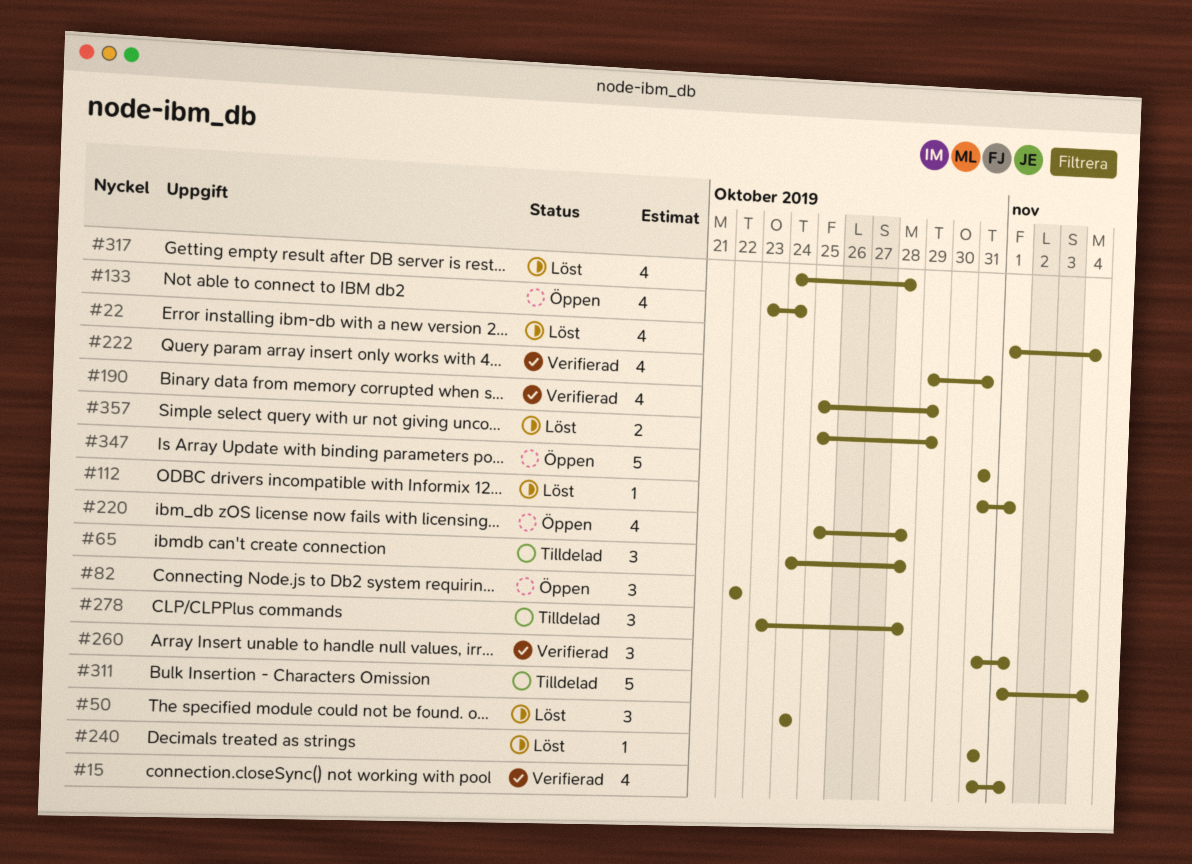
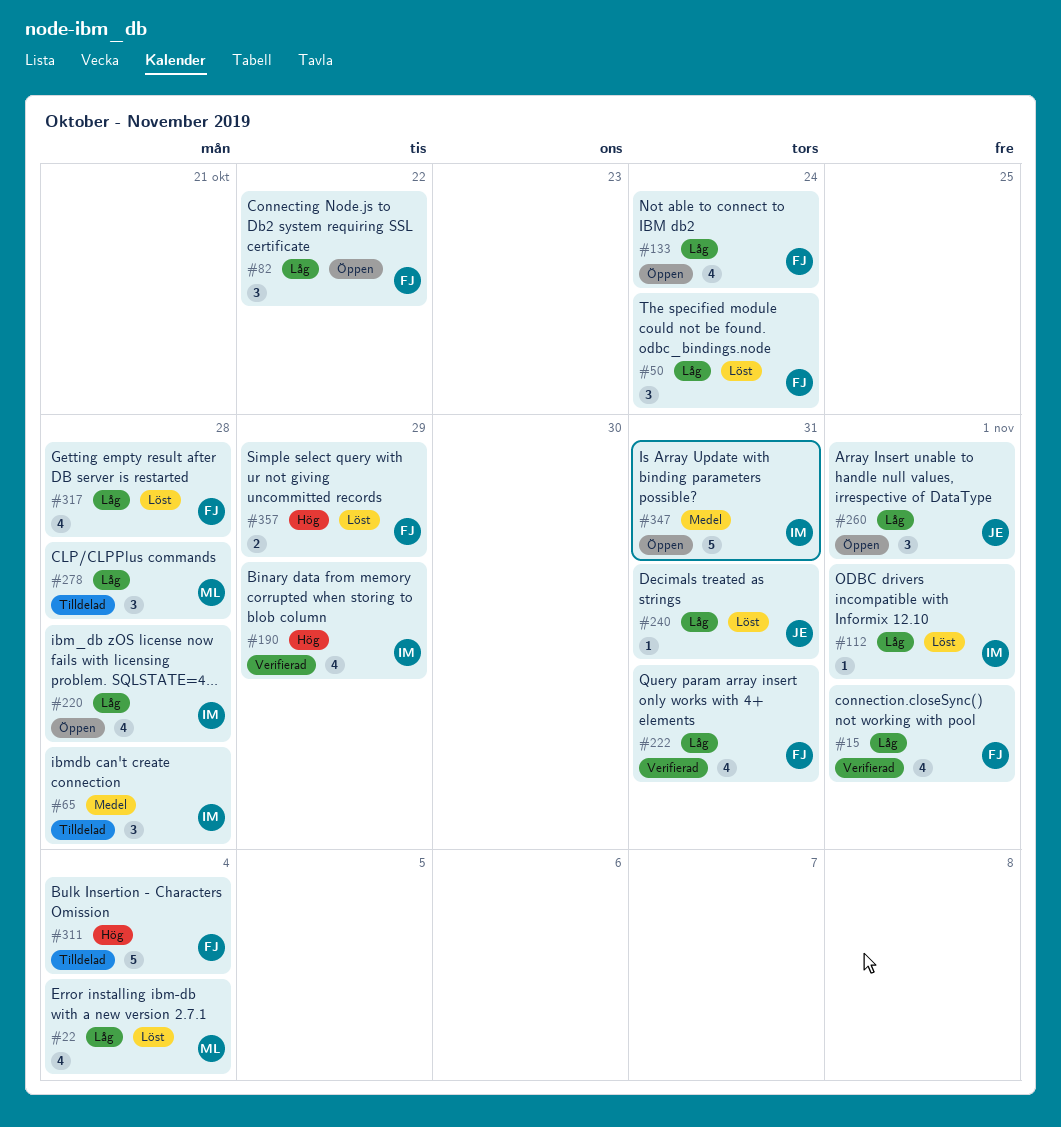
#260, status: Verifierad -> Öppen

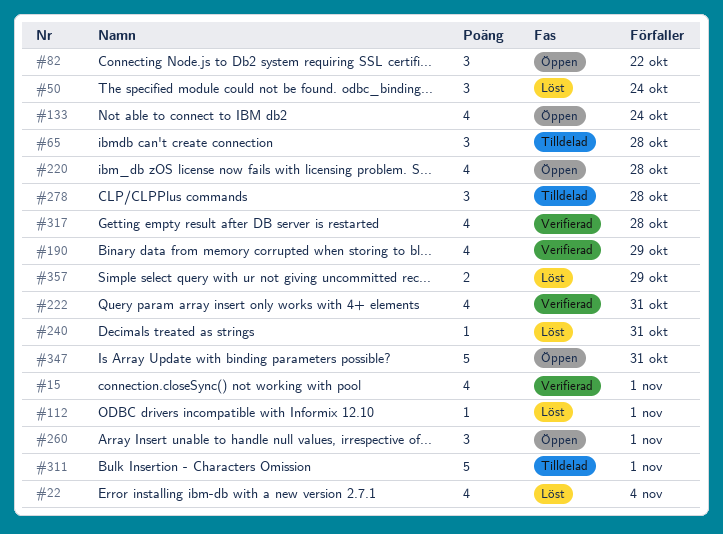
#311, due: Nov 4 -> Nov 1
#317, status: Löst -> Verifierad

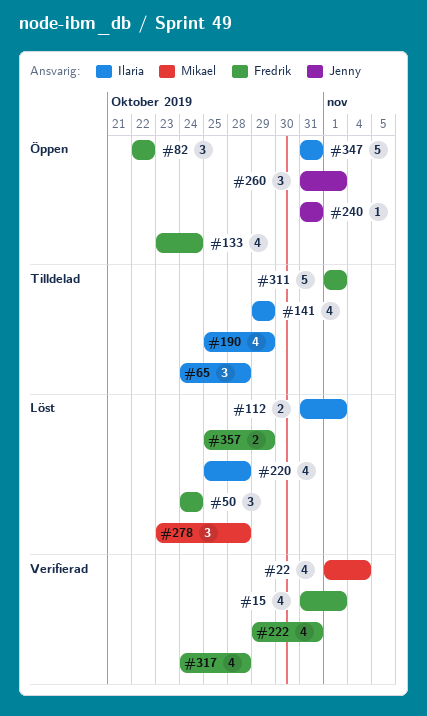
#22, status: Löst -> Verifierad
#112, estimate: 1 -> 2
#141: none -> present
#190, status: Verifierad -> Tilldelad
#220, status: Öppen -> Löst
#240, status: Löst -> Öppen
#278, status: Tilldelad -> Löst

